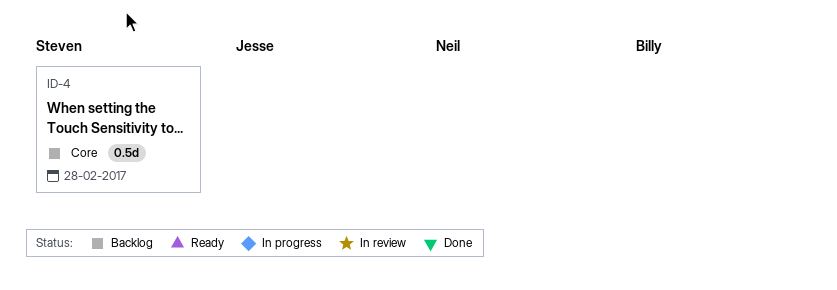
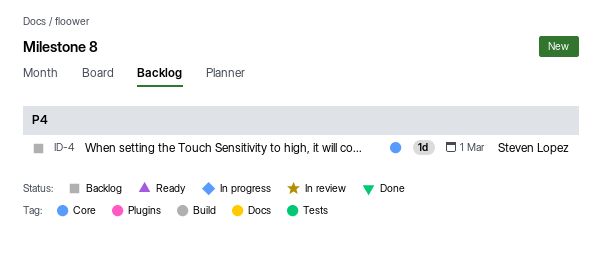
ID-4, estimate: 0.5d -> 1d
ID-4, due: Feb 28 -> Mar 1

